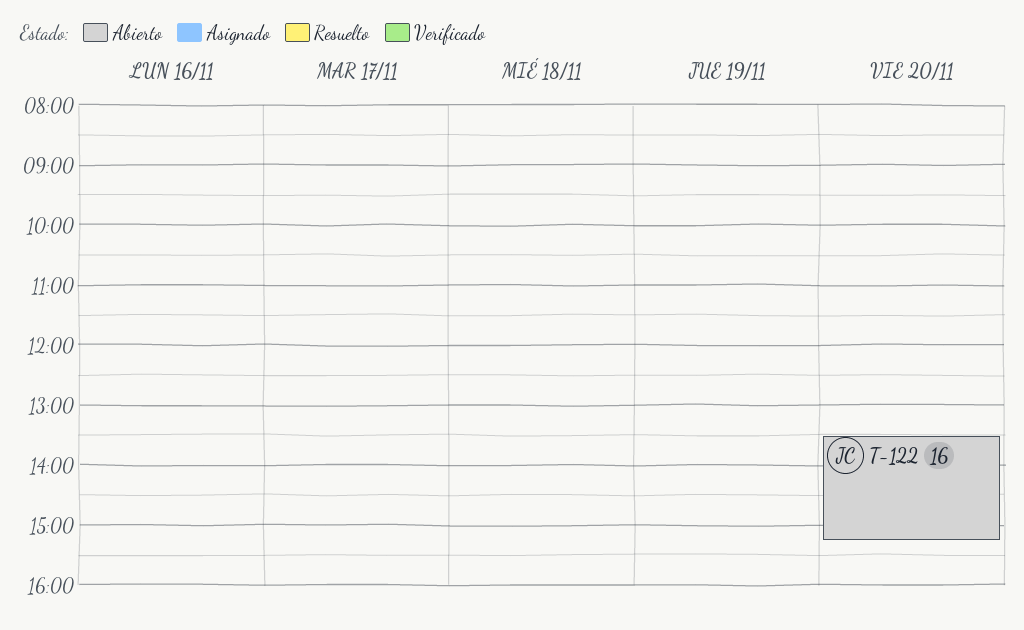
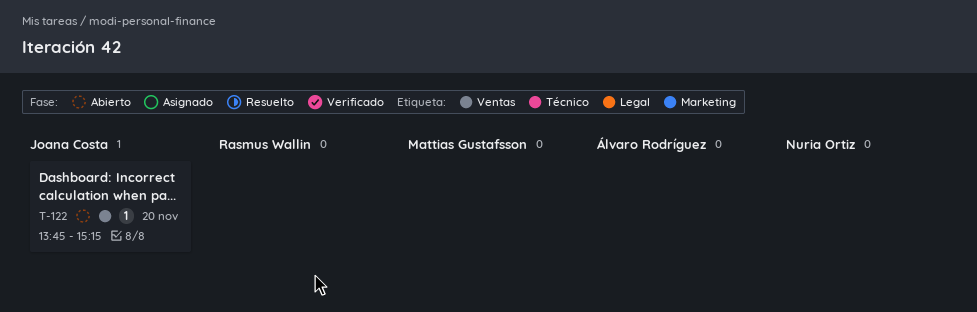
T-122, estimate: 16 -> 1
T-122, begins: 13:30 -> 13:45

